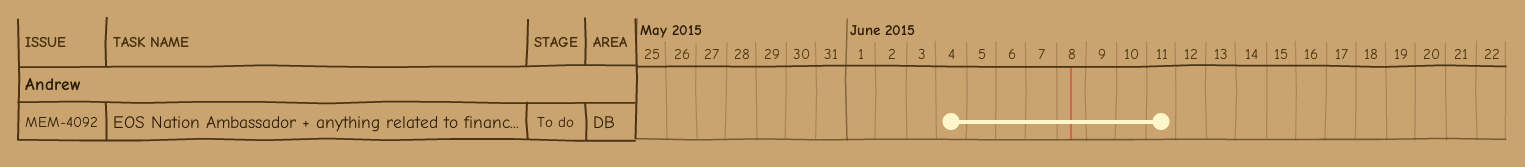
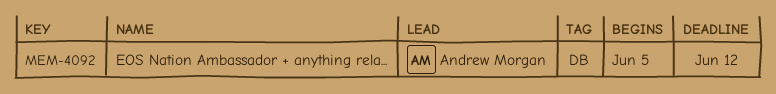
MEM-4092, start: Jun 4 -> Jun 5
MEM-4092, due: Jun 11 -> Jun 12

